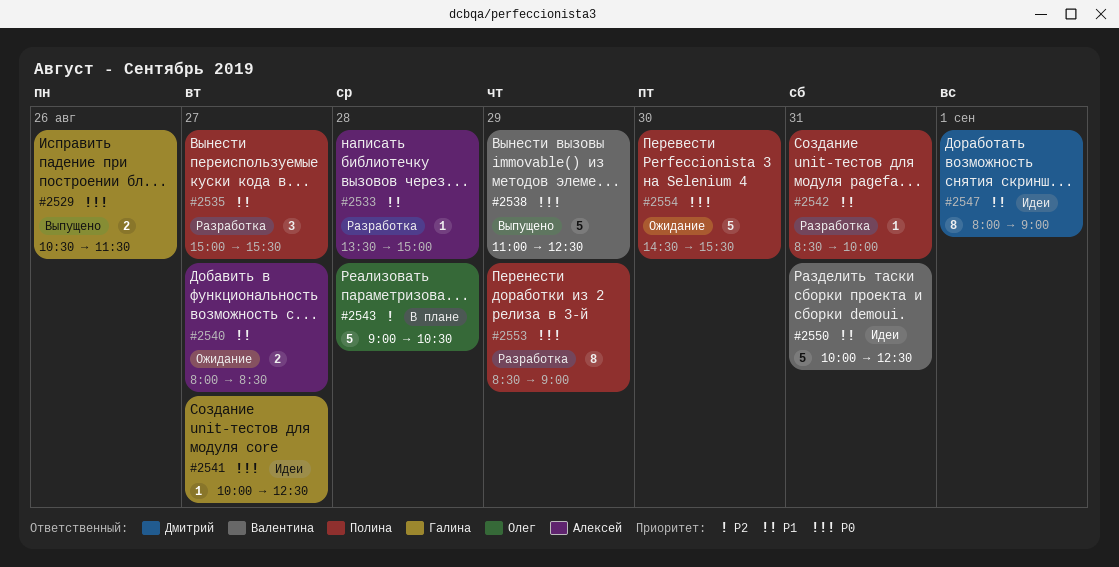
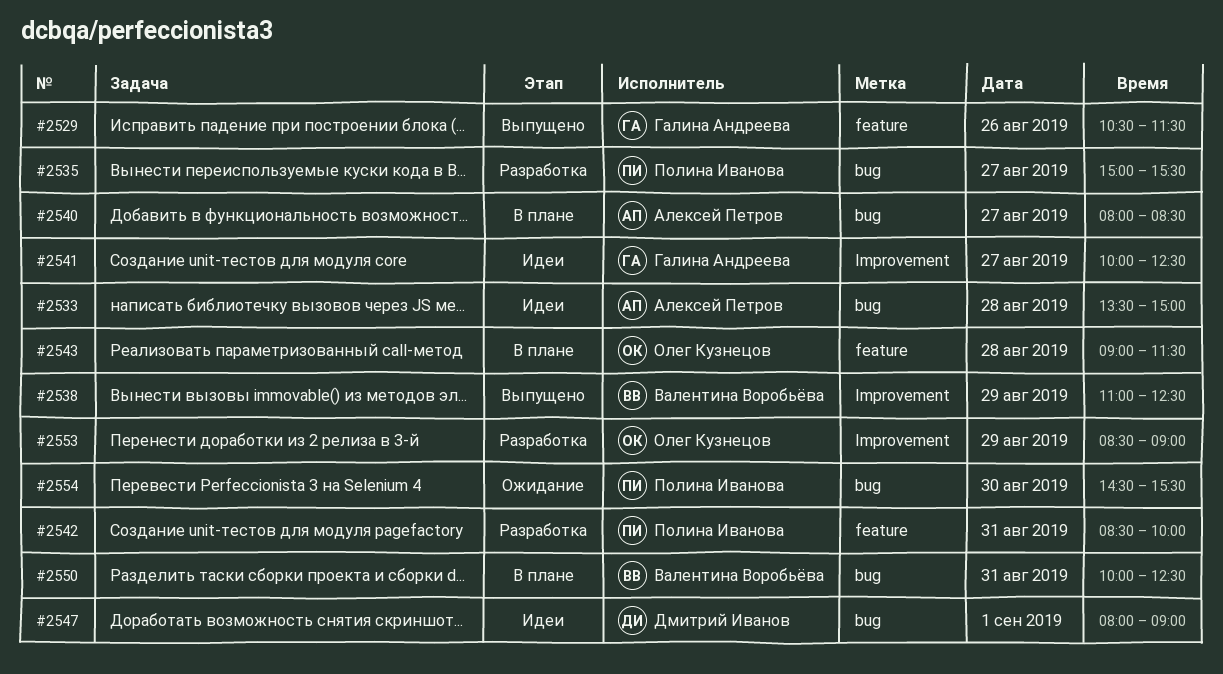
#2533, status: Разработка -> Идеи
#2540, status: Ожидание -> В плане
#2543, ends: 10:30 -> 11:30
#2550, status: Идеи -> В плане
#2553, owner: Полина Иванова -> Олег Кузнецов

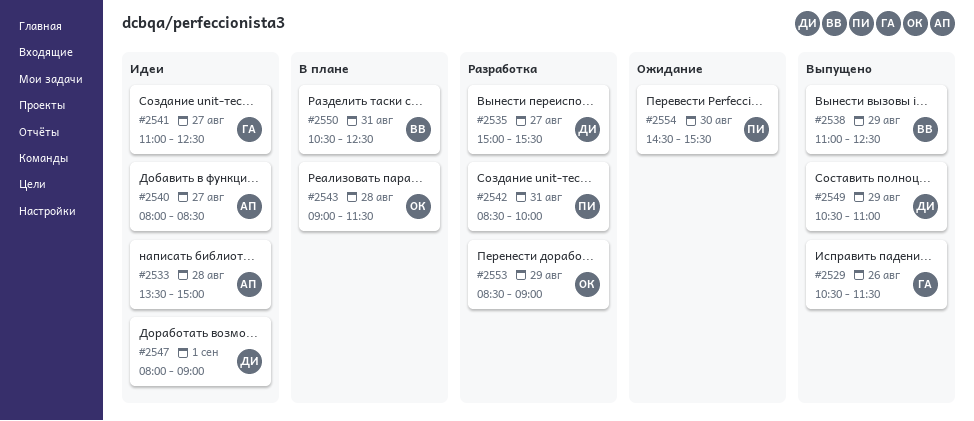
#2535, owner: Полина Иванова -> Дмитрий Иванов
#2540, status: В плане -> Идеи
#2541, begins: 10:00 -> 11:00
#2549: none -> present
#2550, begins: 10:00 -> 10:30

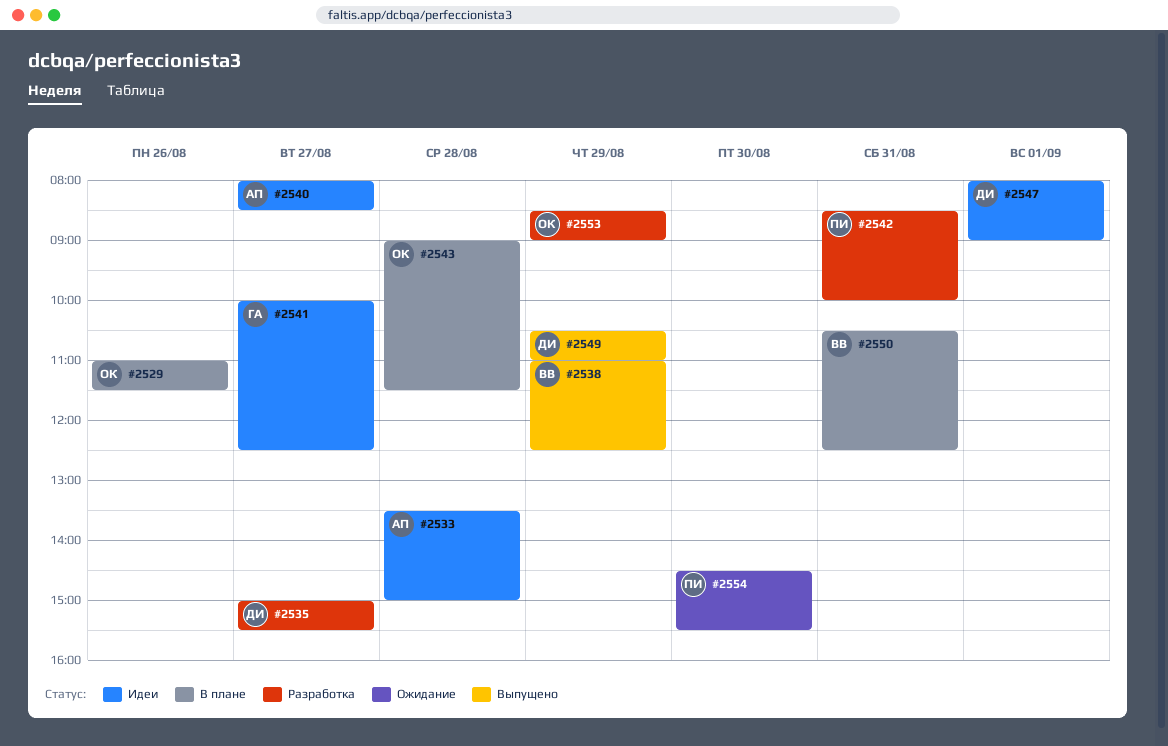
#2529, status: Выпущено -> В плане
#2529, owner: ГА -> ОК
#2529, begins: 10:30 -> 11:00
#2541, begins: 11:00 -> 10:00

